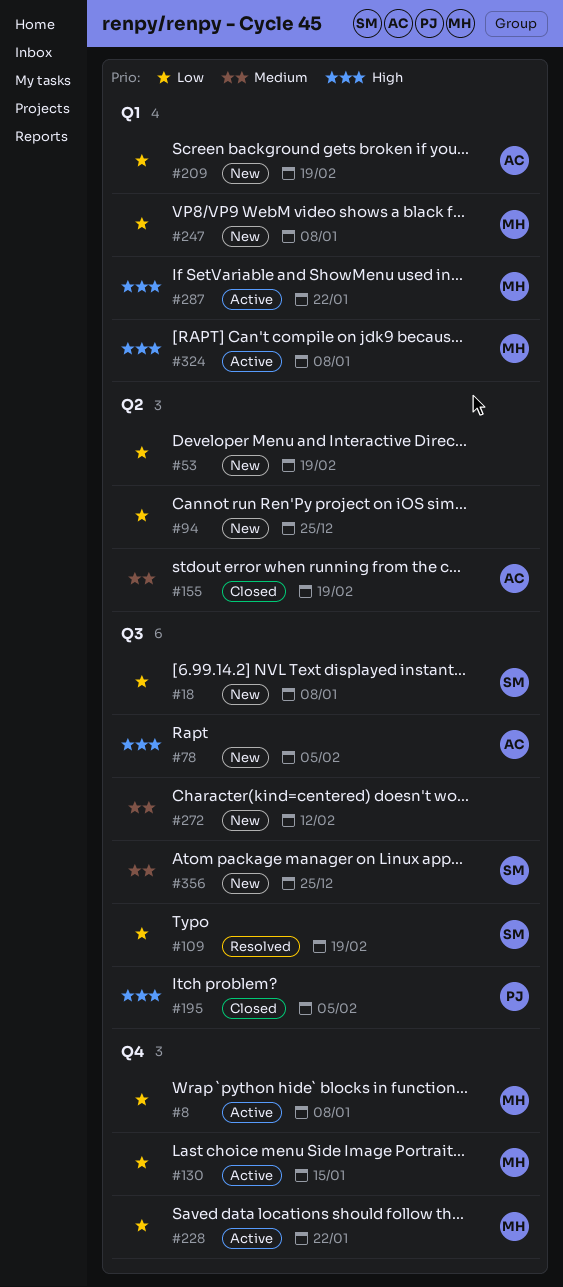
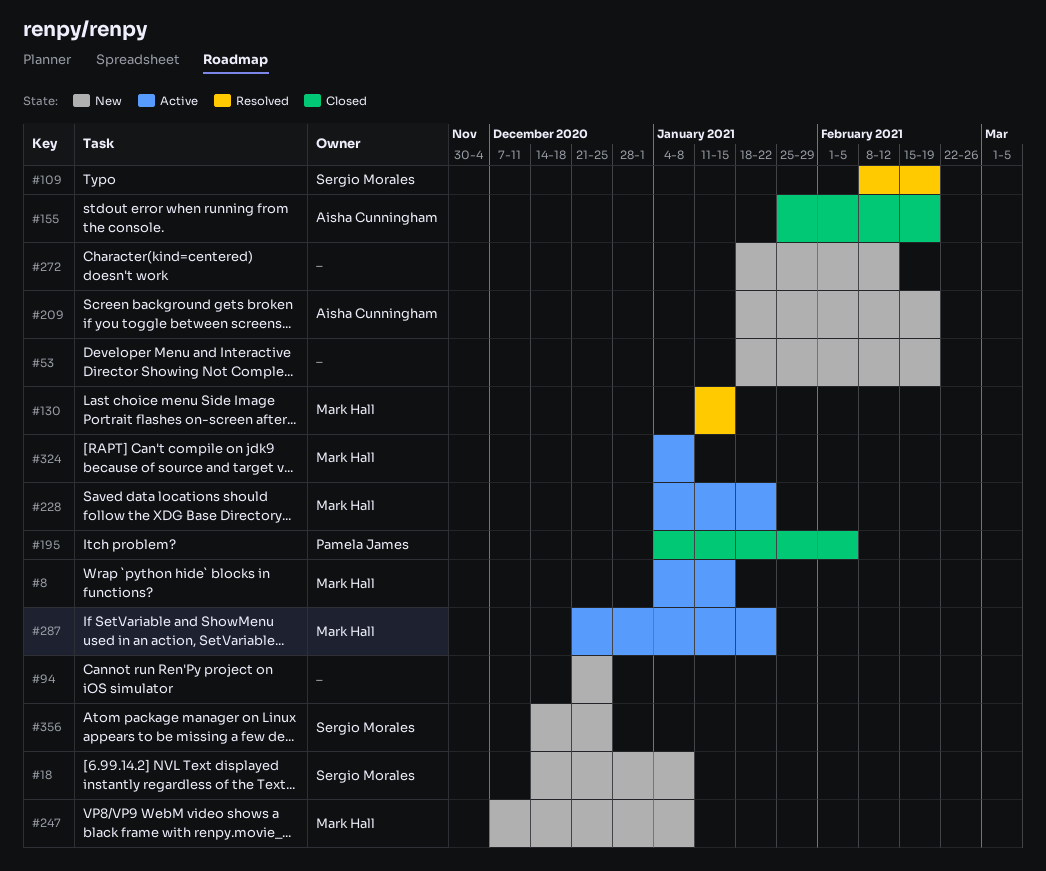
#8, due: Jan 8 -> Jan 15
#78: present -> none
#130, status: Active -> Resolved

